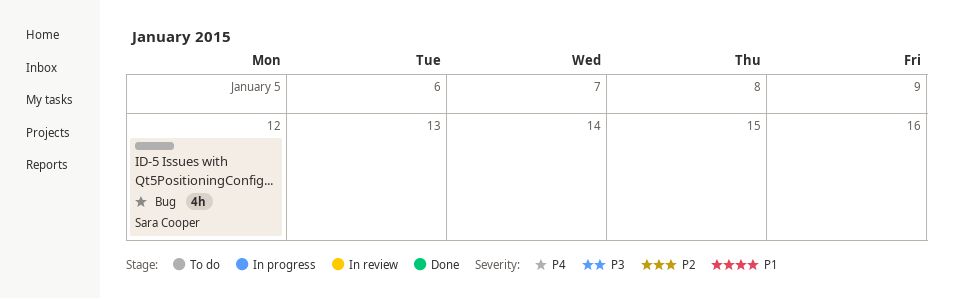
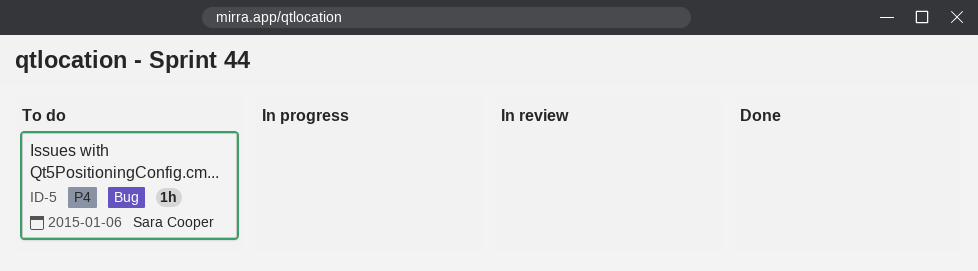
ID-5, estimate: 4h -> 1h
ID-5, due: Jan 12 -> Jan 6

